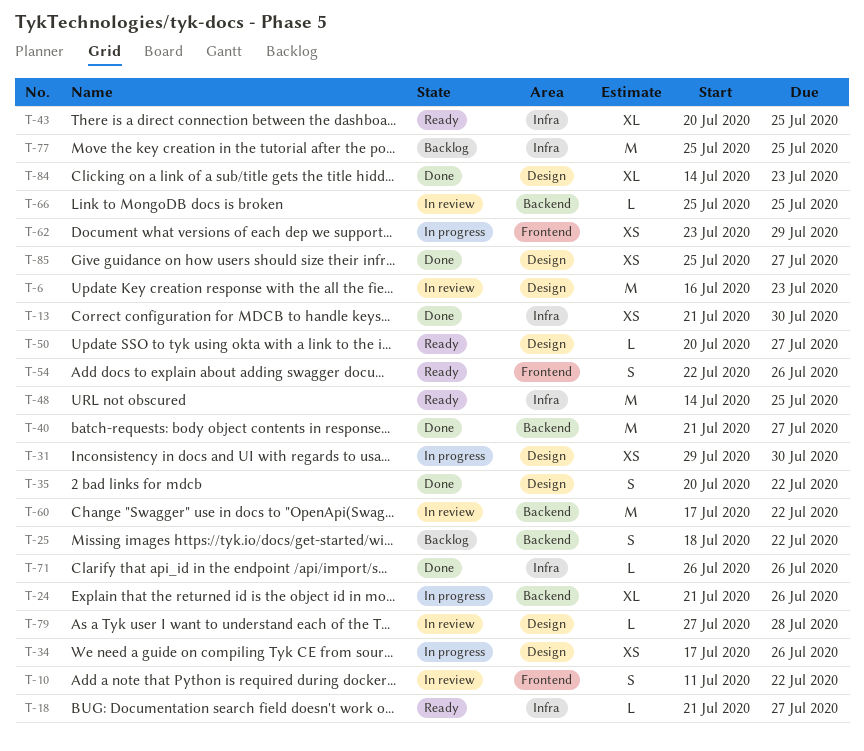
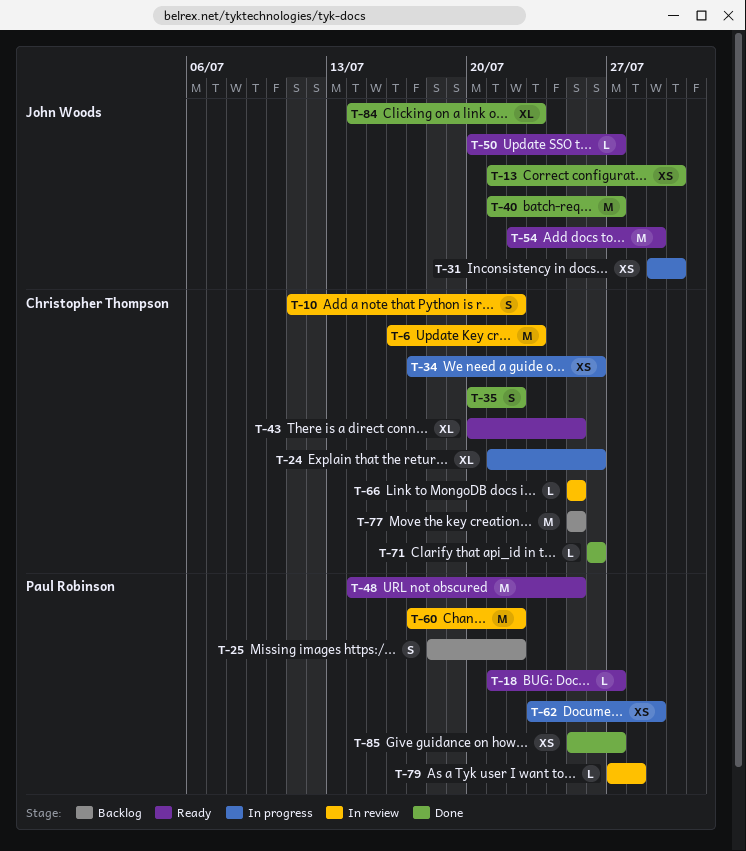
T-54, estimate: S -> M
T-54, due: Jul 26 -> Jul 29

